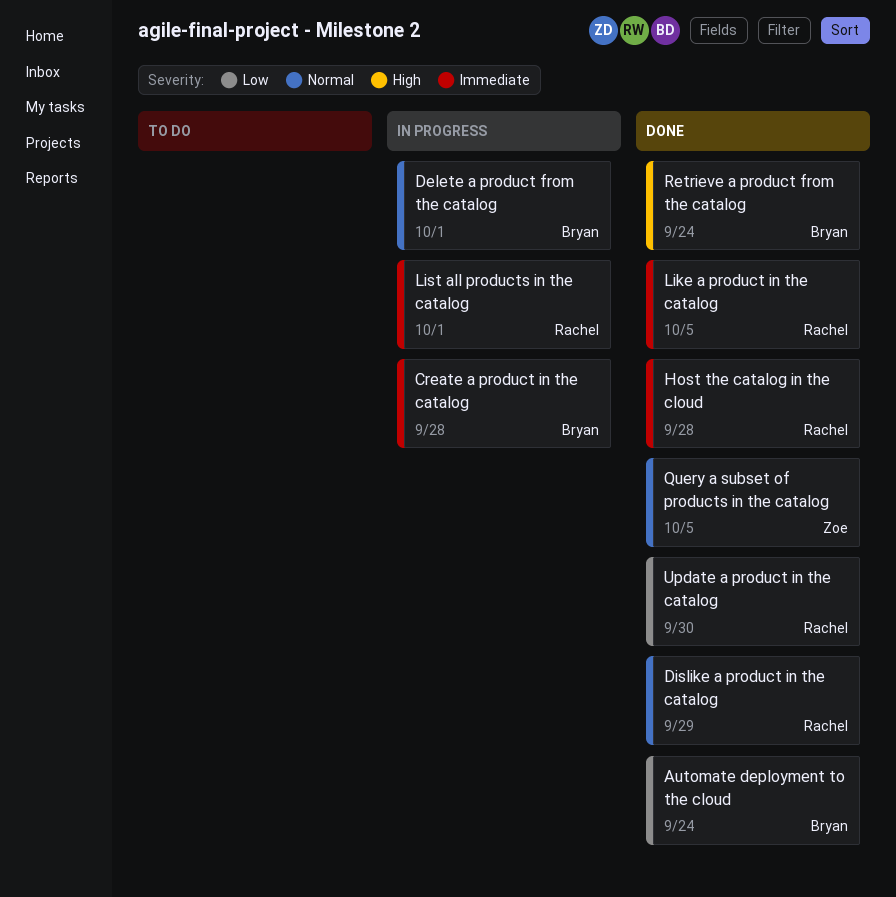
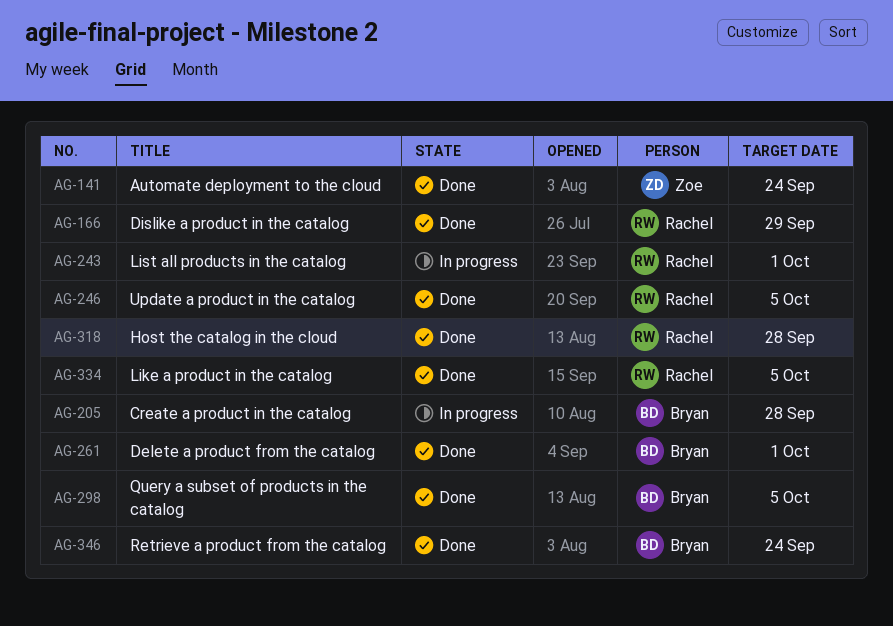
Automate deployment to the cloud, owner: Bryan -> Zoe
Delete a product from the catalog, status: In progress -> Done
Query a subset of products in the catalog, owner: Zoe -> Bryan
Update a product in the catalog, due: Sep 30 -> Oct 5

